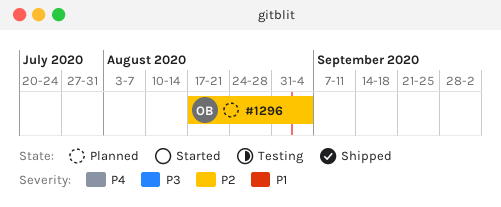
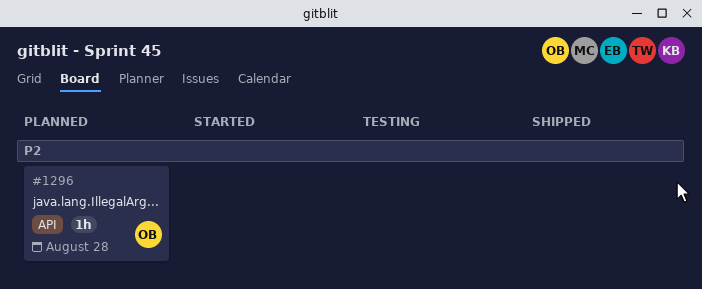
#1296, due: Sep 4 -> Aug 28

